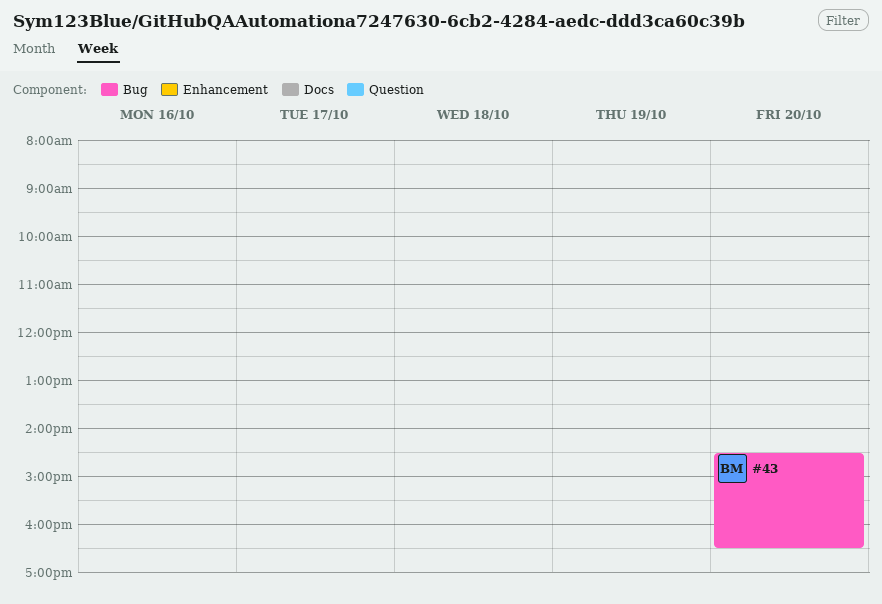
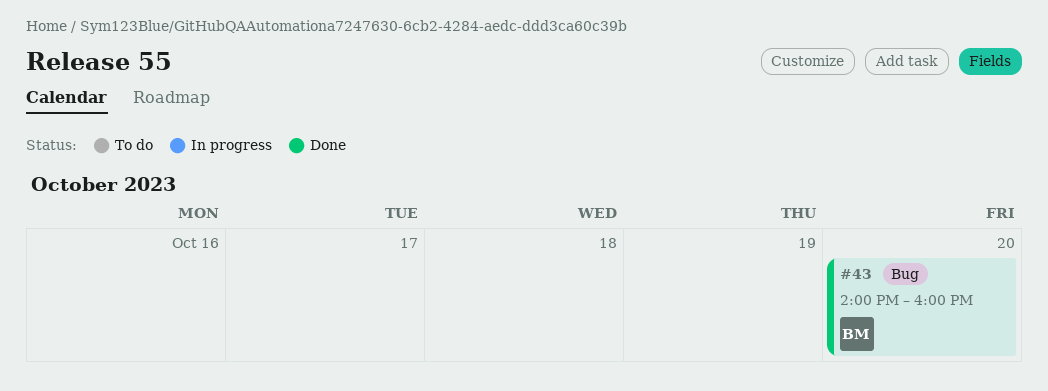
#43, begins: 14:30 -> 14:00
#43, ends: 16:30 -> 16:00

